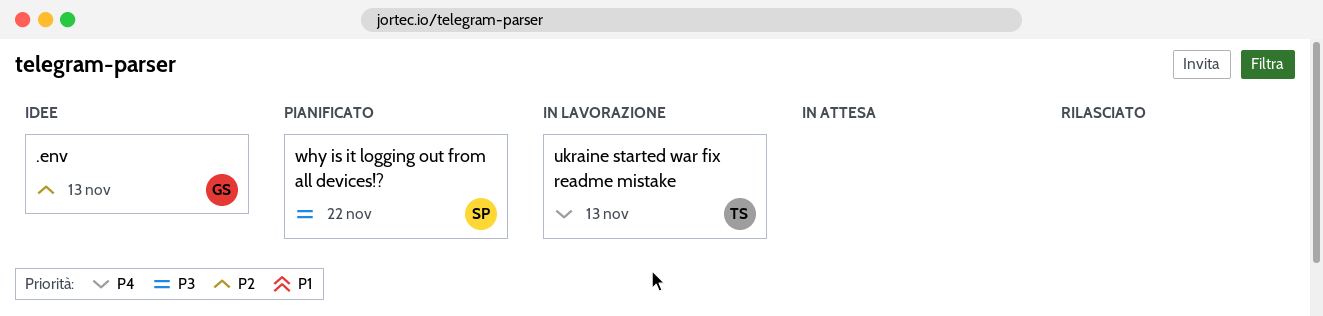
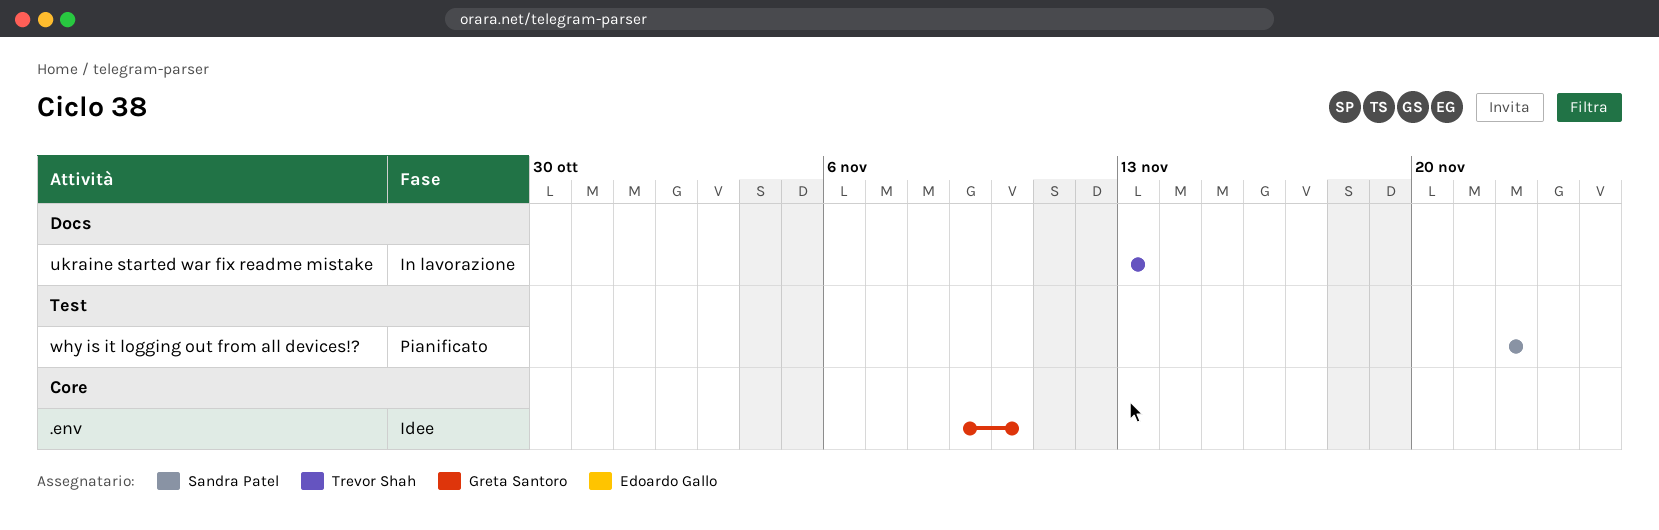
.env, due: Nov 13 -> Nov 10

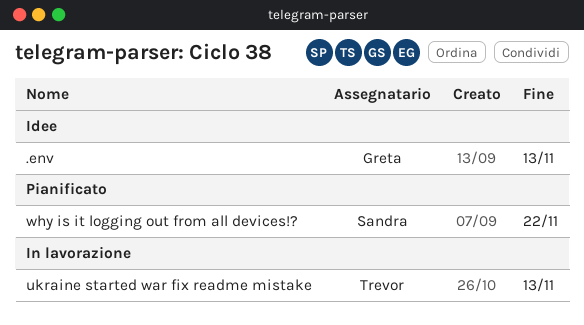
.env, due: Nov 10 -> Nov 13

